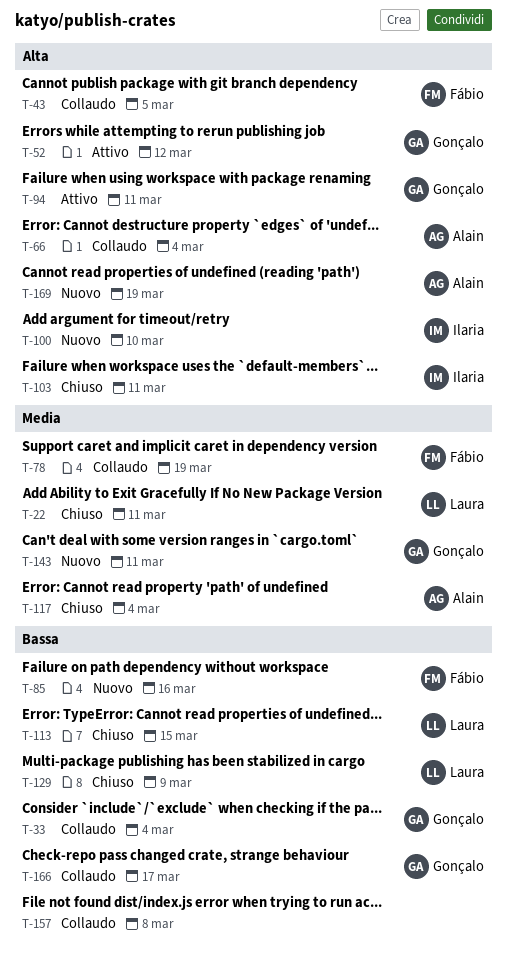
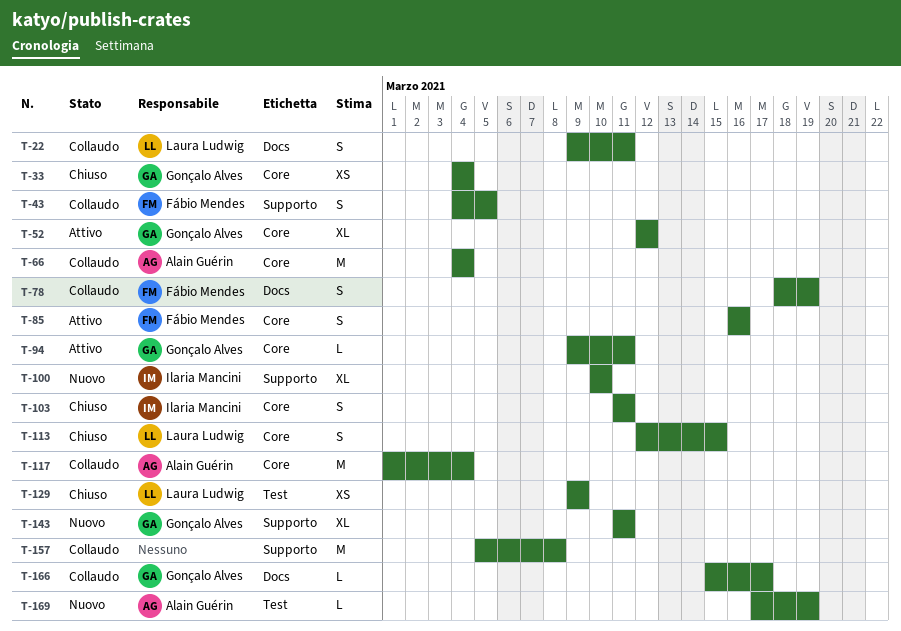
T-22, status: Chiuso -> Collaudo
T-33, status: Collaudo -> Chiuso
T-85, status: Nuovo -> Attivo
T-117, status: Chiuso -> Collaudo

